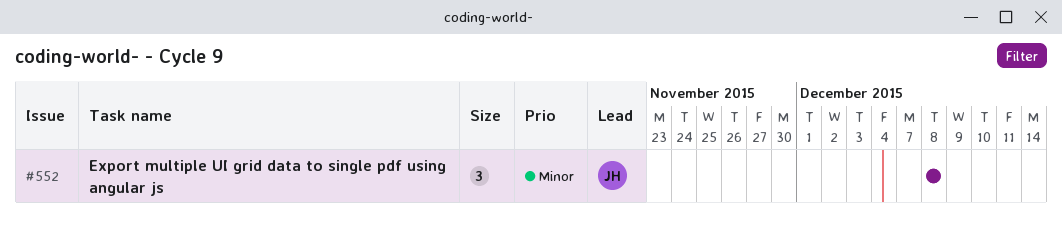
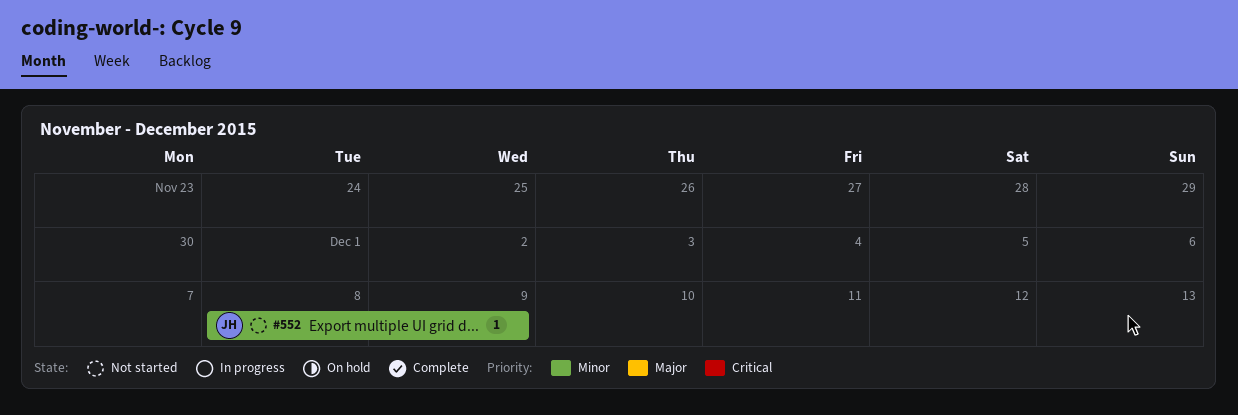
#552, estimate: 3 -> 1
#552, due: Dec 8 -> Dec 9

